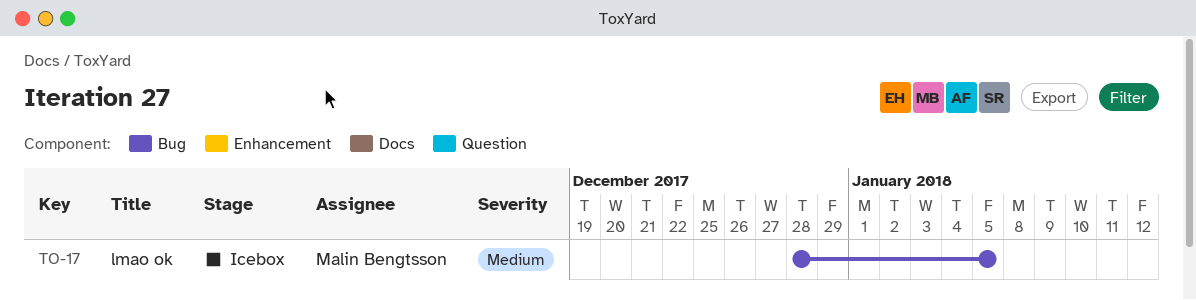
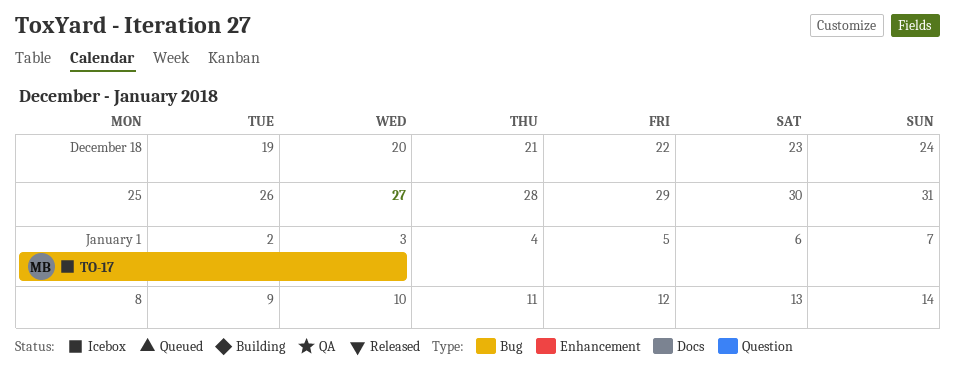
TO-17, start: Dec 28 -> Jan 1
TO-17, due: Jan 5 -> Jan 3

